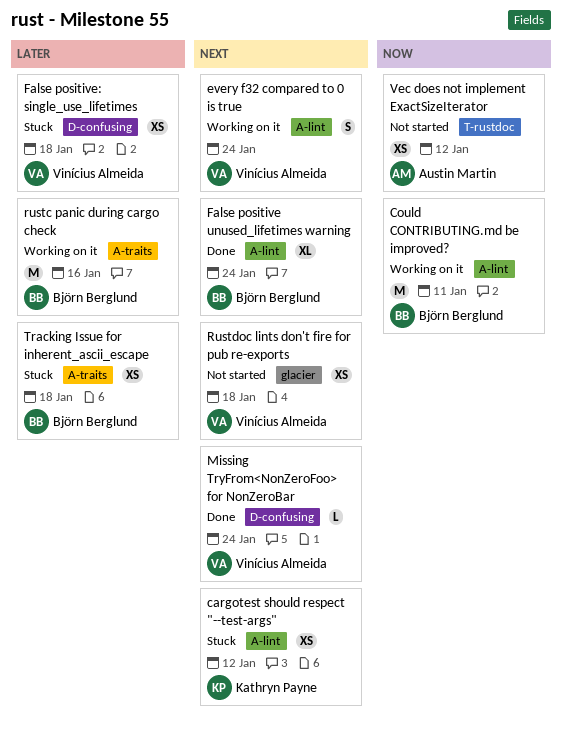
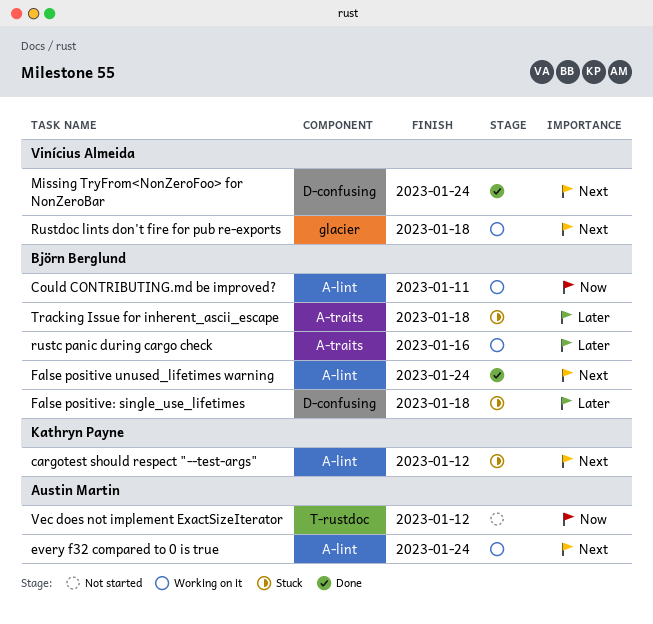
every f32 compared to 0 is true, owner: Vinícius Almeida -> Austin Martin
False positive: single_use_lifetimes, owner: Vinícius Almeida -> Björn Berglund
Rustdoc lints don't fire for pub re-exports, status: Not started -> Working on it

